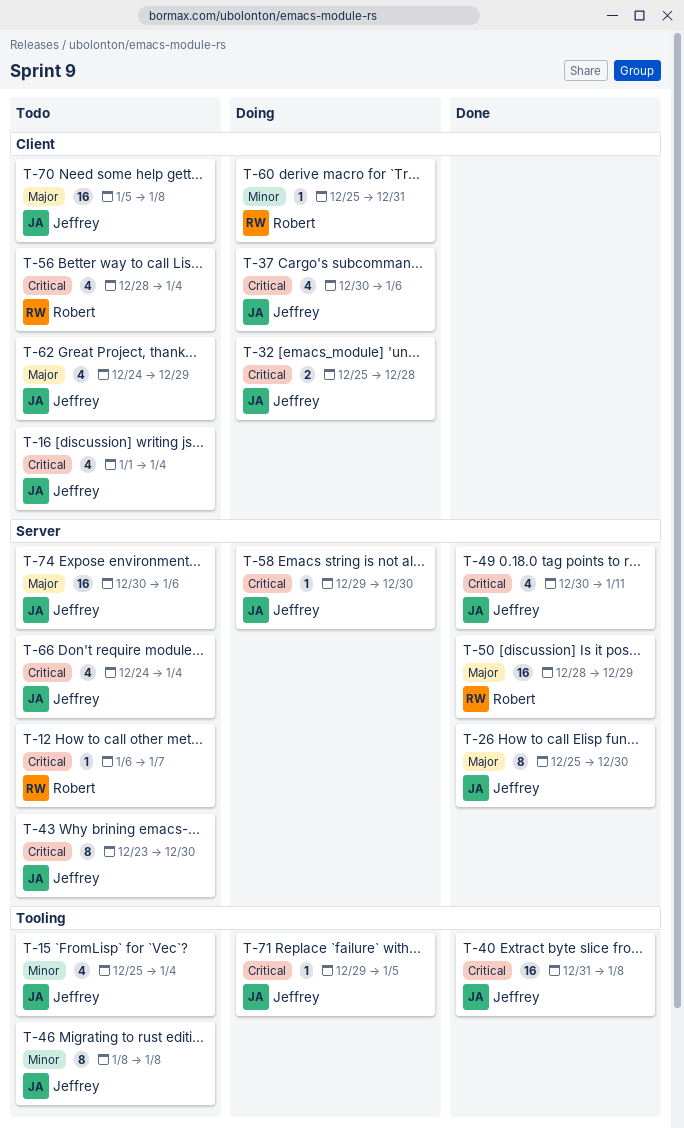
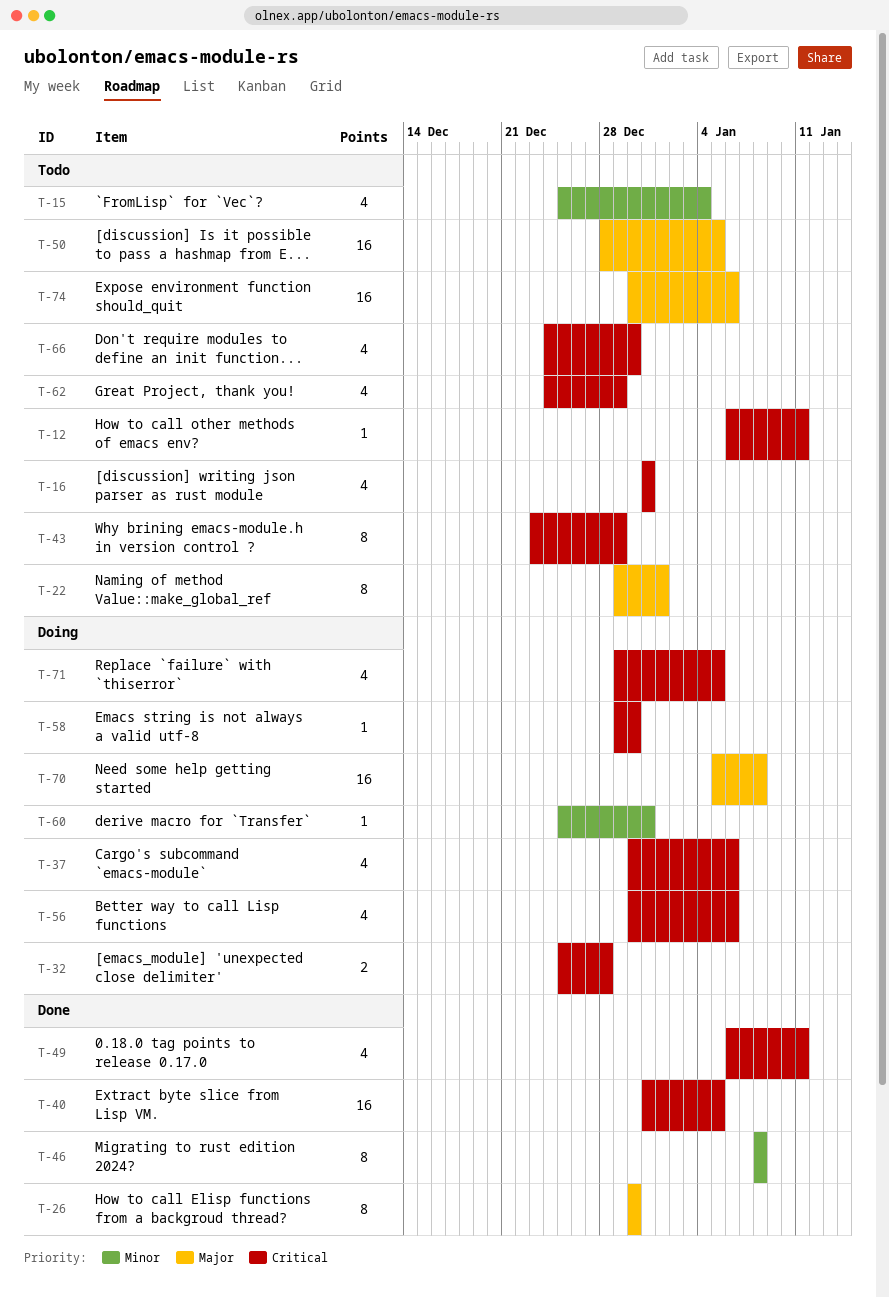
T-12, due: Jan 7 -> Jan 11
T-16, start: Jan 1 -> Dec 31
T-16, due: Jan 4 -> Dec 31
T-22: none -> present
T-26, start: Dec 25 -> Dec 30
T-40, due: Jan 8 -> Jan 5
T-43, due: Dec 30 -> Dec 29
T-46, status: Todo -> Done
T-49, start: Dec 30 -> Jan 6
T-50, status: Done -> Todo
T-50, due: Dec 29 -> Jan 5
T-56, status: Todo -> Doing
T-56, start: Dec 28 -> Dec 30
T-56, due: Jan 4 -> Jan 6
T-62, priority: Major -> Critical
T-66, due: Jan 4 -> Dec 30
T-70, status: Todo -> Doing
T-71, estimate: 1 -> 4

